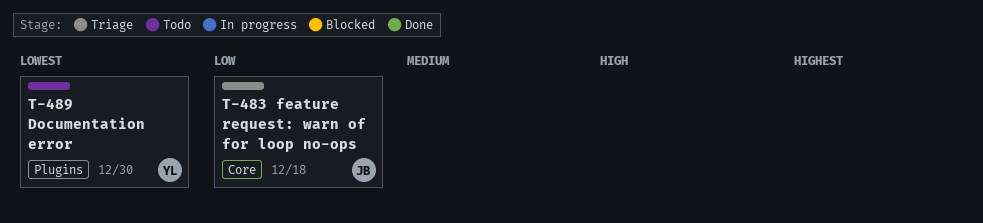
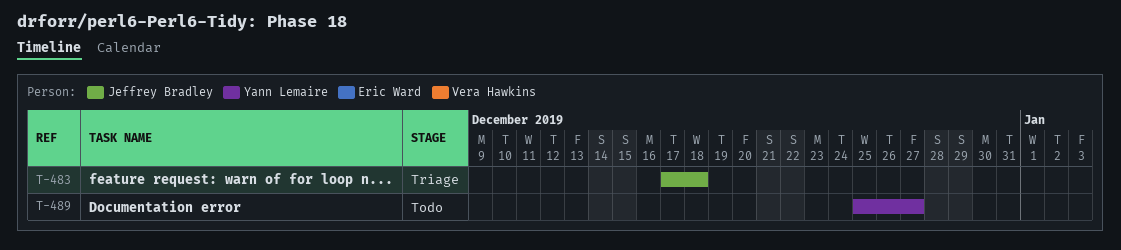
T-489, due: Dec 30 -> Dec 27

